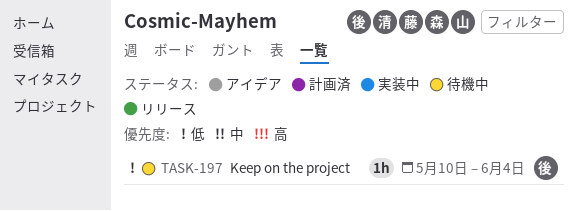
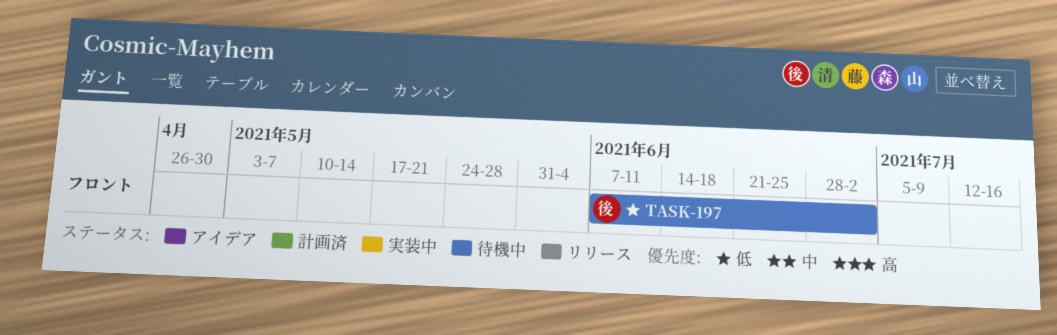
TASK-197, start: May 10 -> Jun 7
TASK-197, due: Jun 4 -> Jul 2

